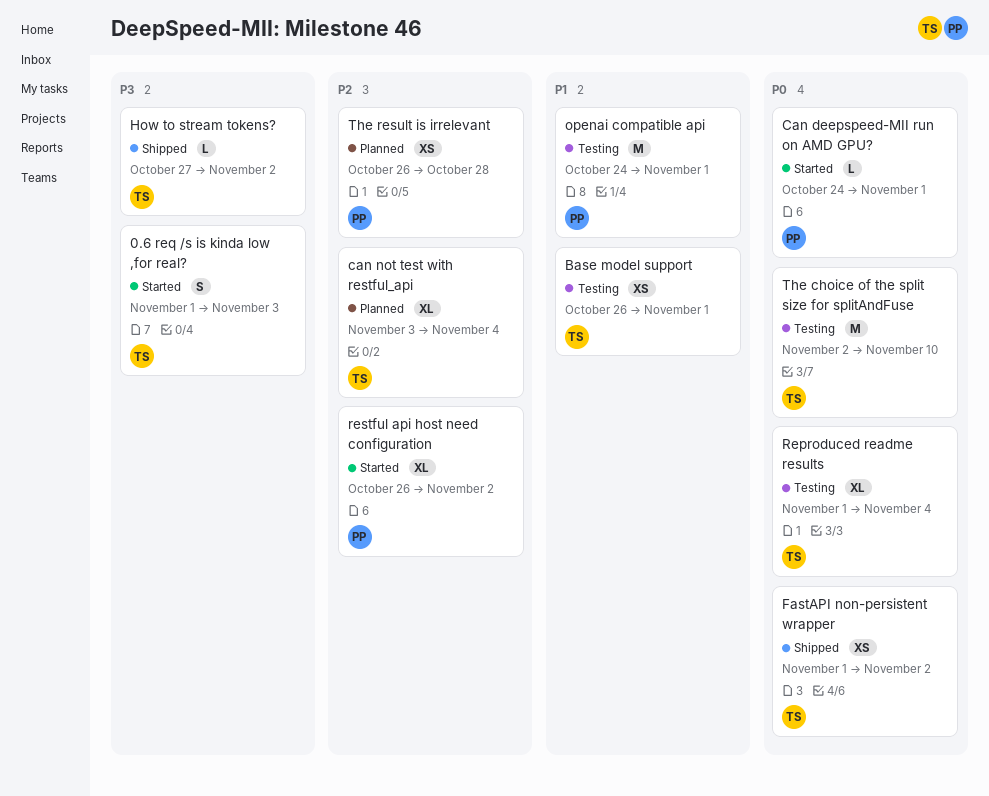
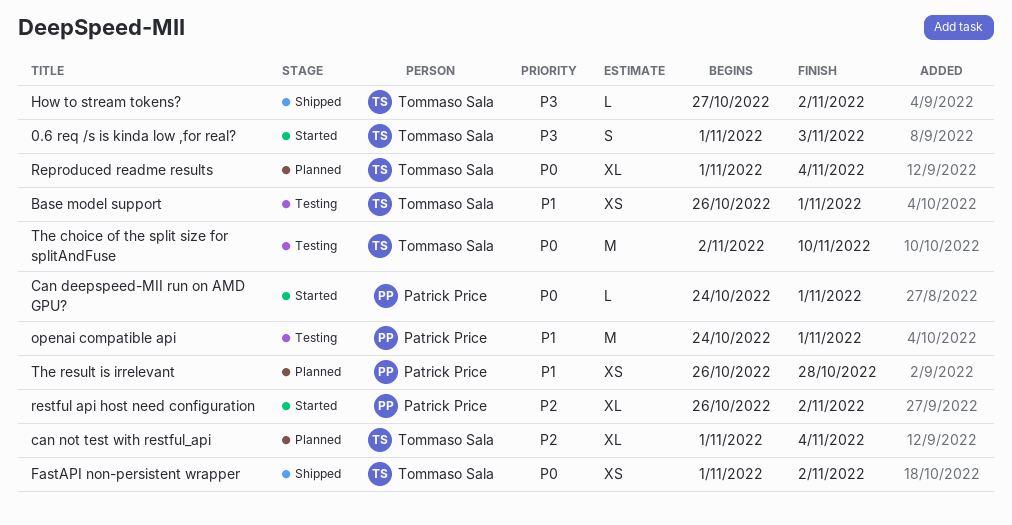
can not test with restful_api, start: Nov 3 -> Nov 1
Reproduced readme results, status: Testing -> Planned
The result is irrelevant, priority: P2 -> P1

